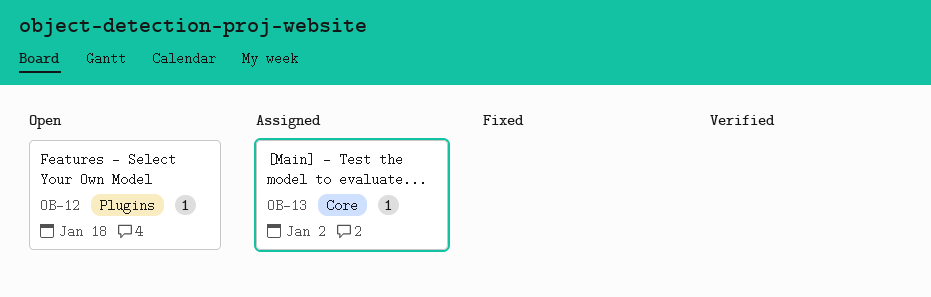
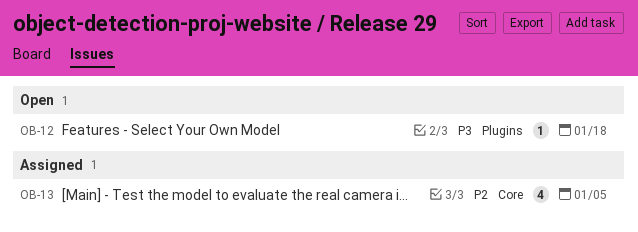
OB-13, estimate: 1 -> 4
OB-13, due: Jan 2 -> Jan 5

